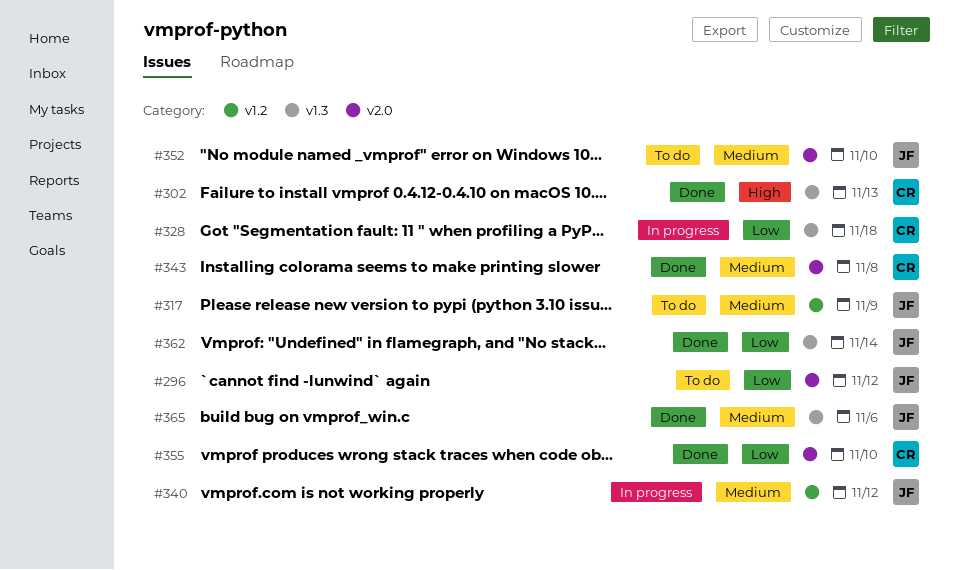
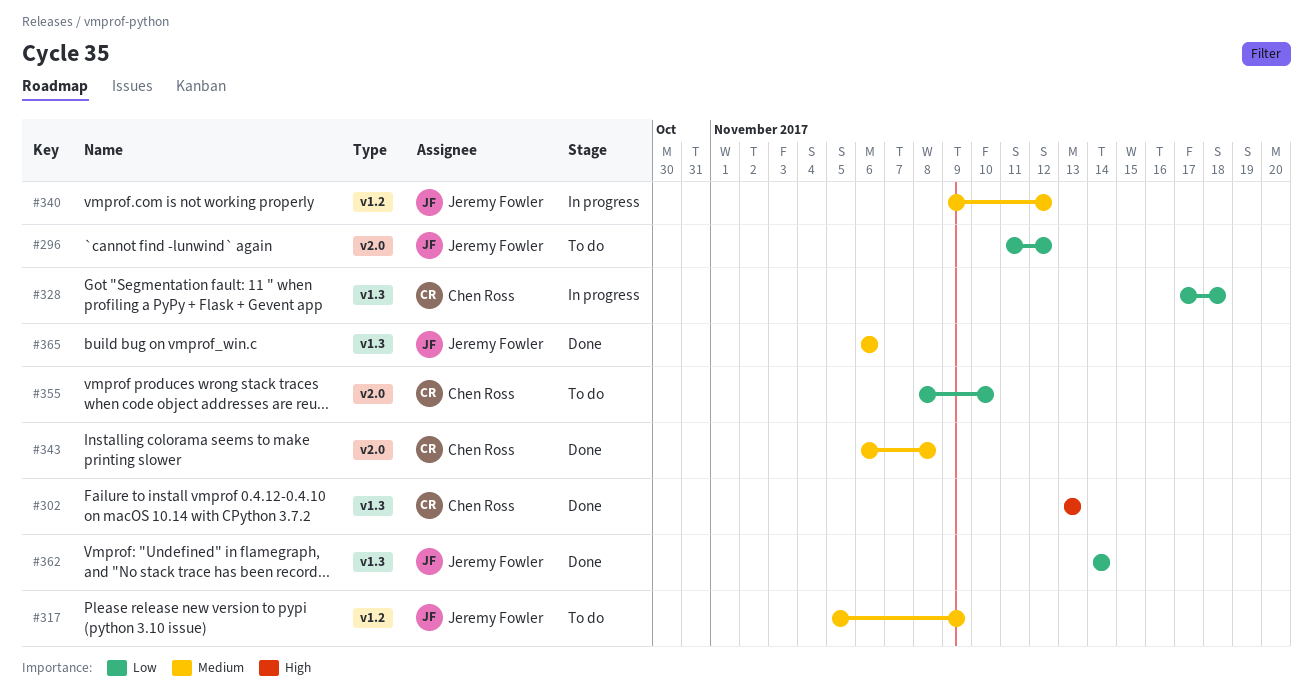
#352: present -> none
#355, status: Done -> To do

